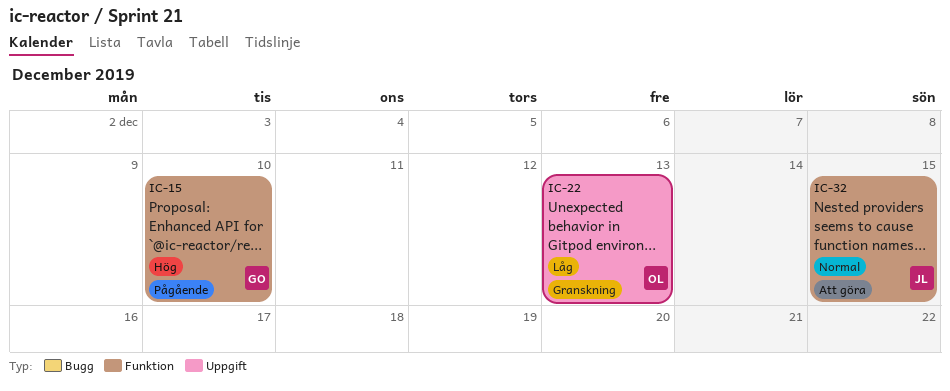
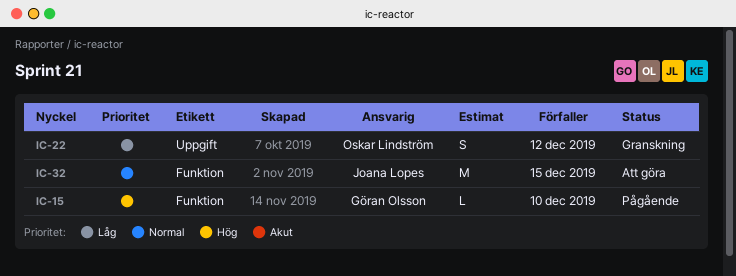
IC-22, due: Dec 13 -> Dec 12

